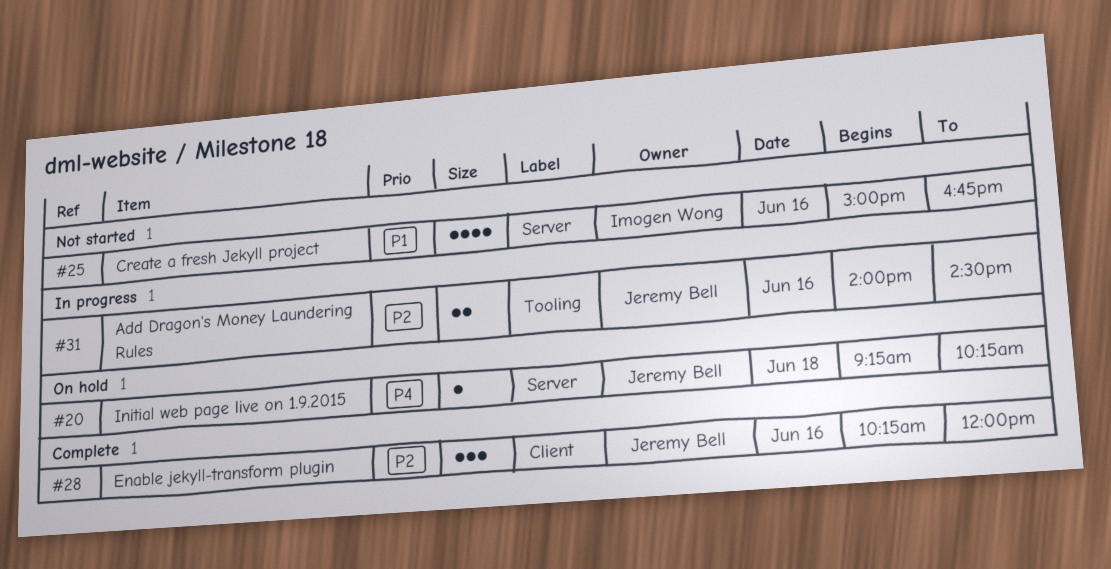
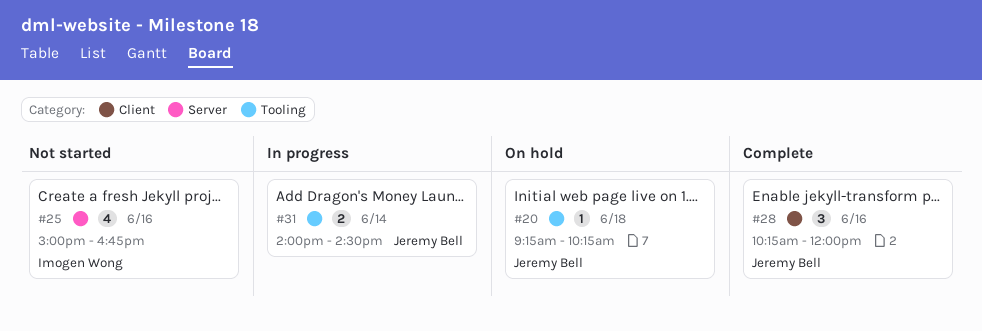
#20, label: Server -> Tooling
#31, day: Jun 16 -> Jun 14

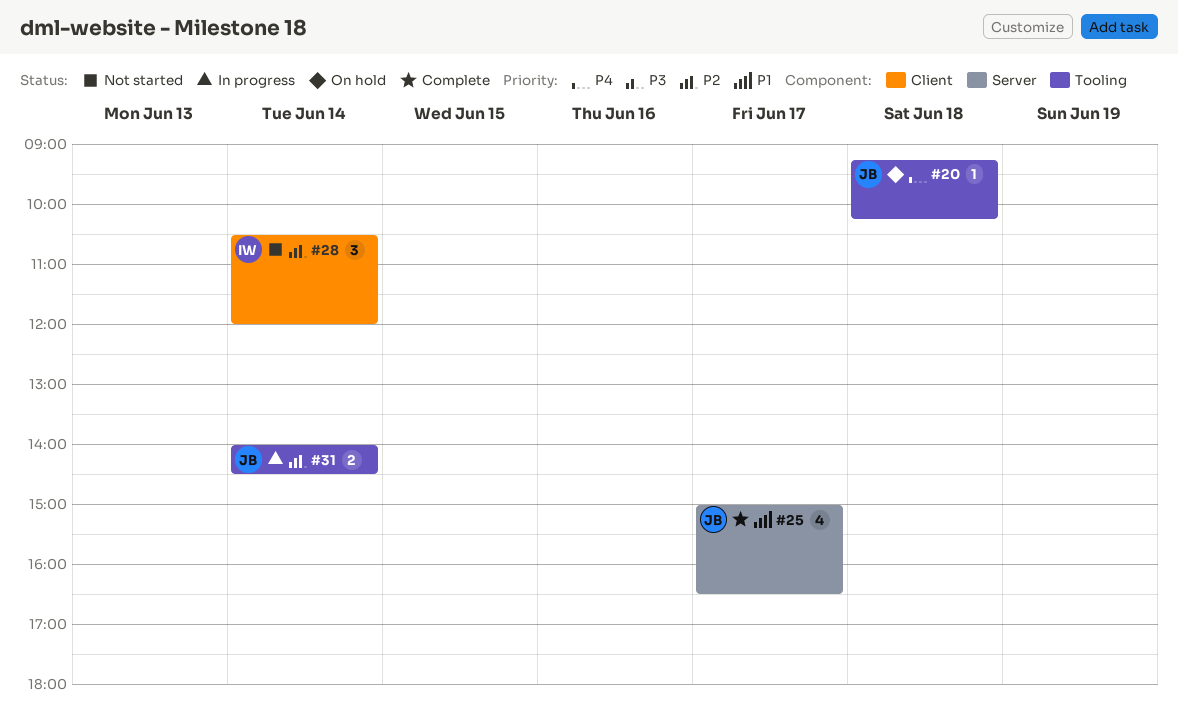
#25, status: Not started -> Complete
#25, owner: Imogen Wong -> Jeremy Bell
#25, day: Jun 16 -> Jun 17
#25, ends: 16:45 -> 16:30
#28, status: Complete -> Not started
#28, owner: Jeremy Bell -> Imogen Wong
#28, day: Jun 16 -> Jun 14
#28, begins: 10:15 -> 10:30

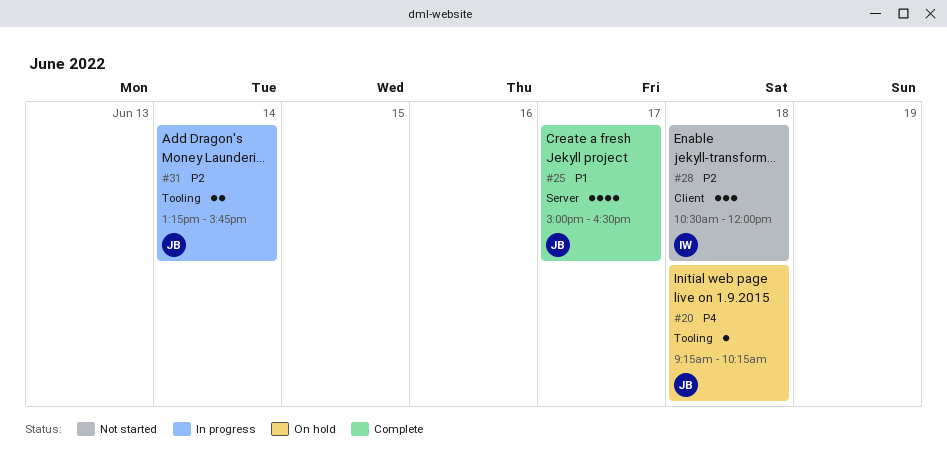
#28, day: Jun 14 -> Jun 18
#31, begins: 14:00 -> 13:15
#31, ends: 14:30 -> 15:45

